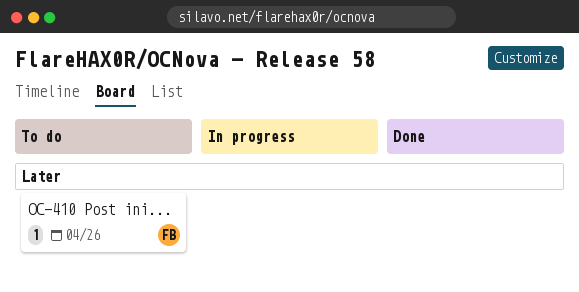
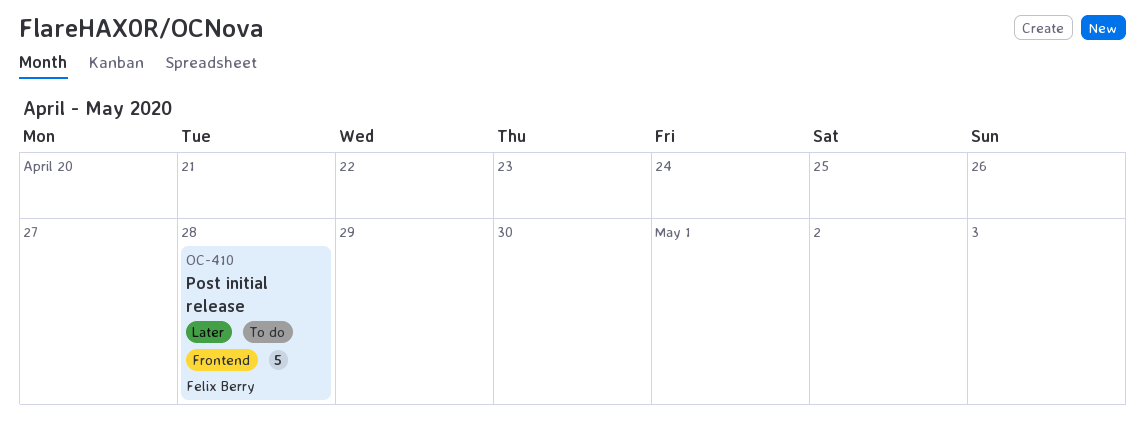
OC-410, estimate: 1 -> 5
OC-410, due: Apr 26 -> Apr 28

